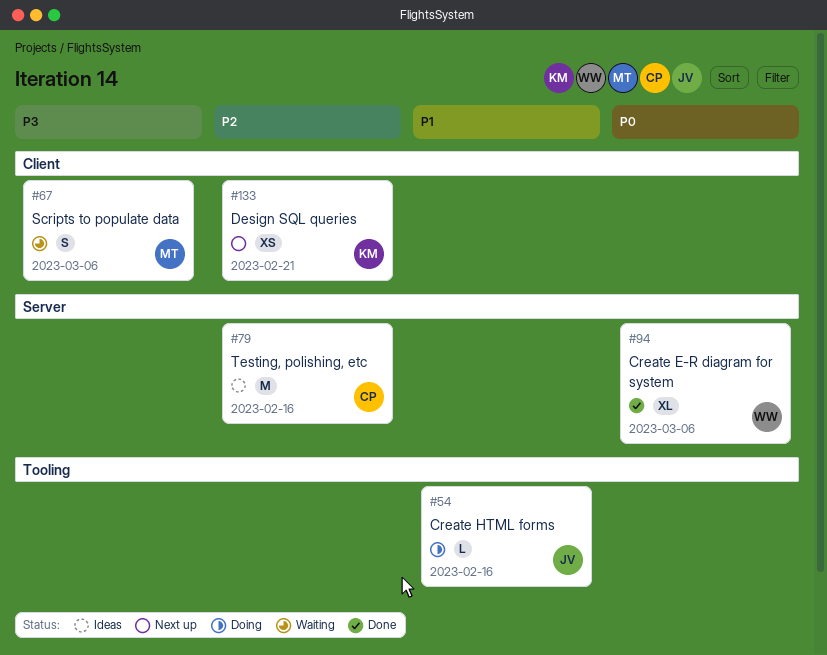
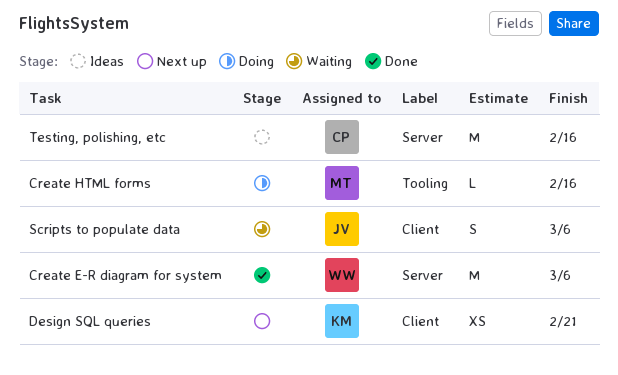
Create E-R diagram for system, estimate: XL -> M
Create HTML forms, owner: JV -> MT
Scripts to populate data, owner: MT -> JV

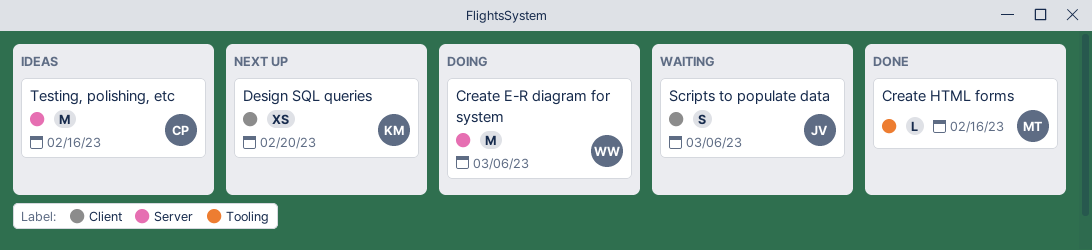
Create E-R diagram for system, status: Done -> Doing
Create HTML forms, status: Doing -> Done
Design SQL queries, due: Feb 21 -> Feb 20

